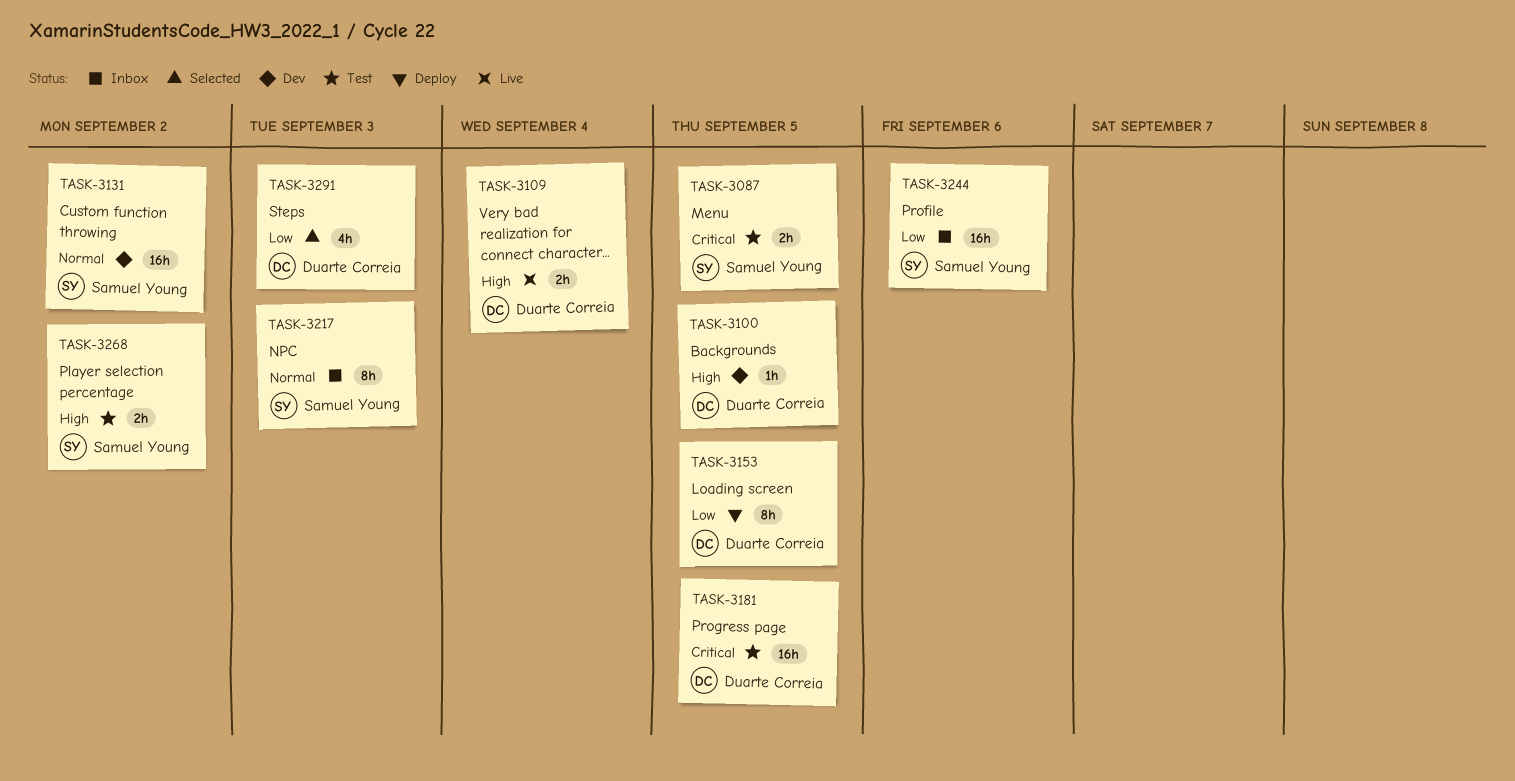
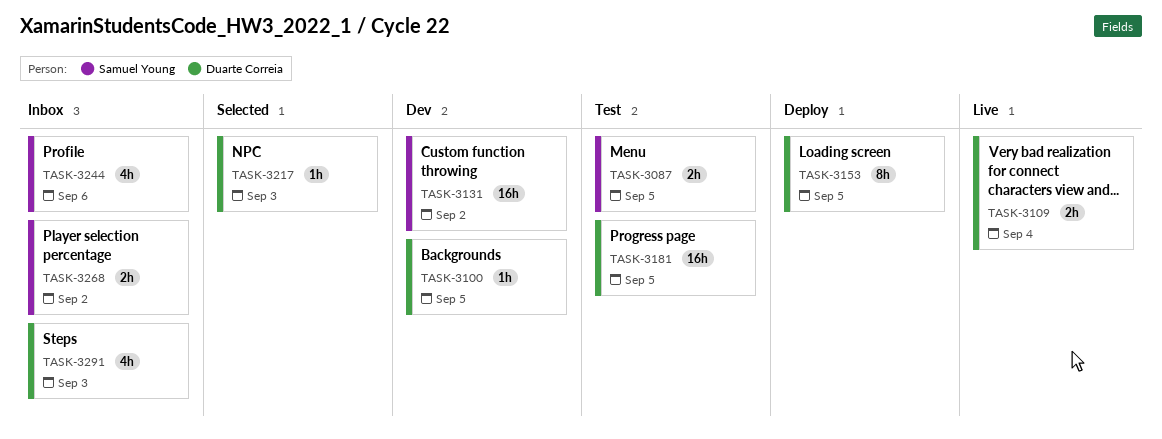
TASK-3217, status: Inbox -> Selected
TASK-3217, owner: Samuel Young -> Duarte Correia
TASK-3217, estimate: 8h -> 1h
TASK-3244, estimate: 16h -> 4h
TASK-3268, status: Test -> Inbox
TASK-3291, status: Selected -> Inbox

